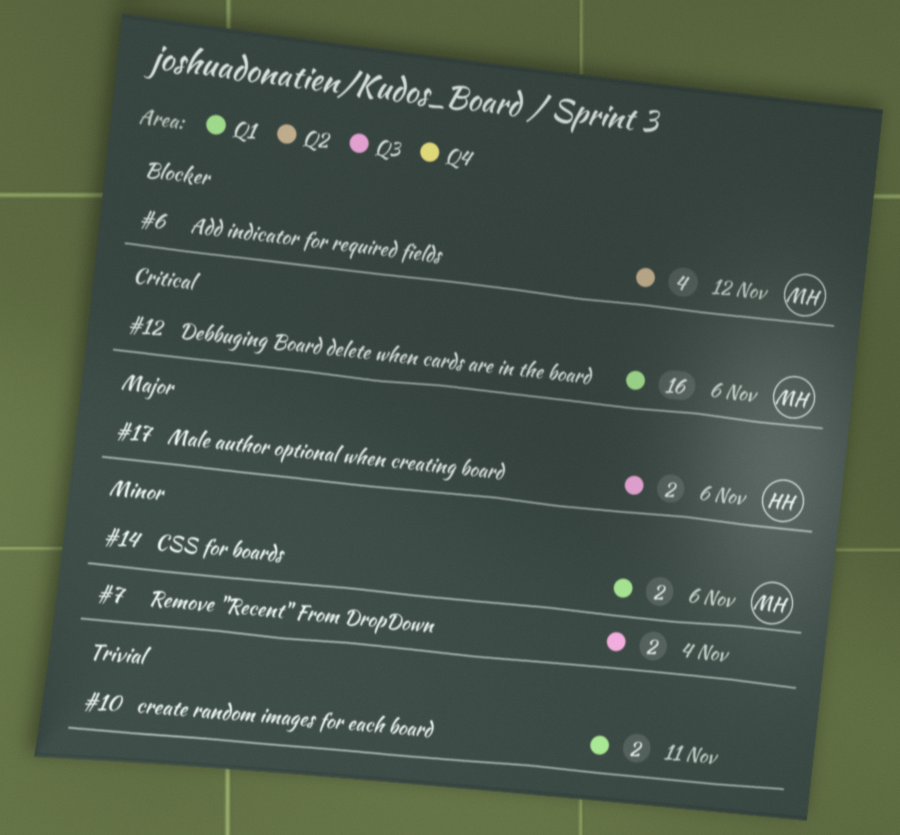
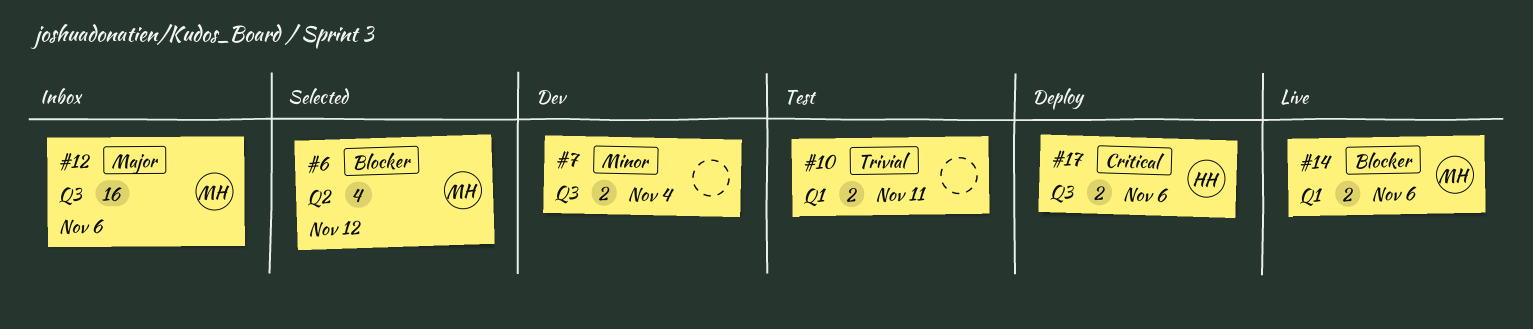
#12, priority: Critical -> Major
#12, label: Q1 -> Q3
#14, priority: Minor -> Blocker
#17, priority: Major -> Critical

